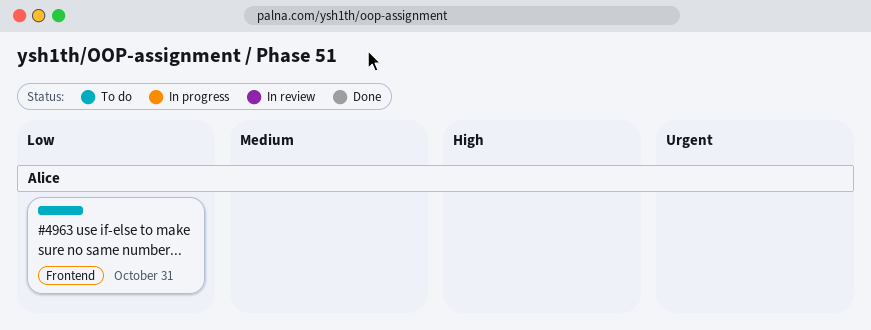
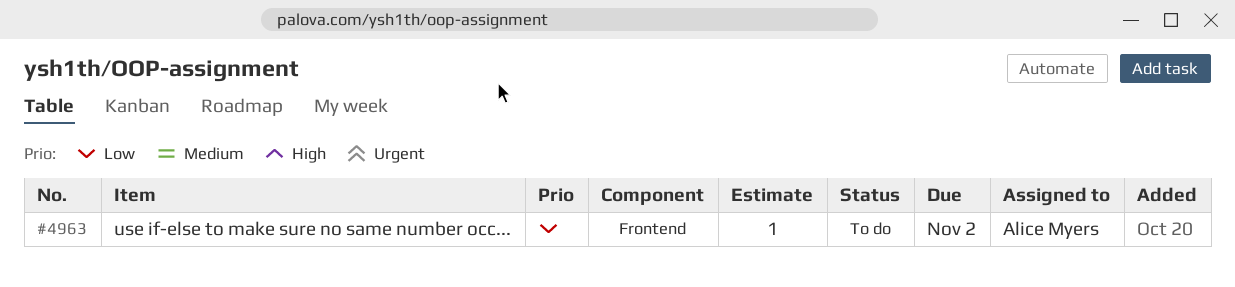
#4963, due: Oct 31 -> Nov 2

